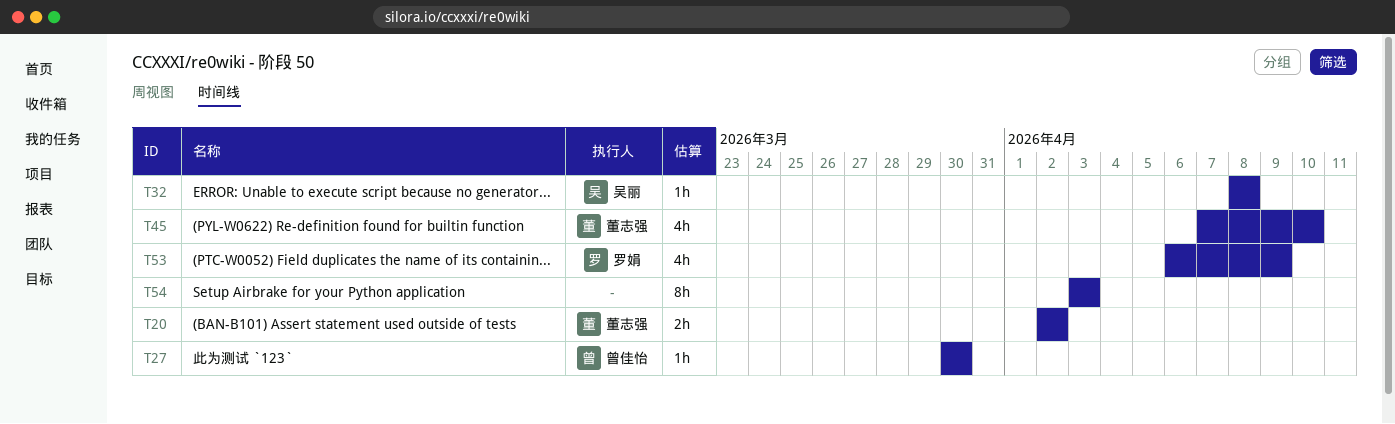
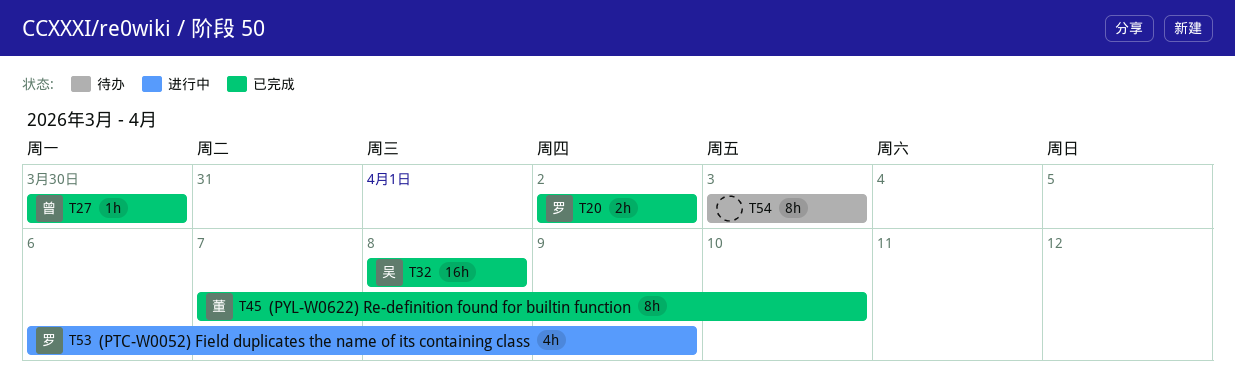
T20, owner: 董志强 -> 罗娟
T32, estimate: 1h -> 16h
T45, estimate: 4h -> 8h

